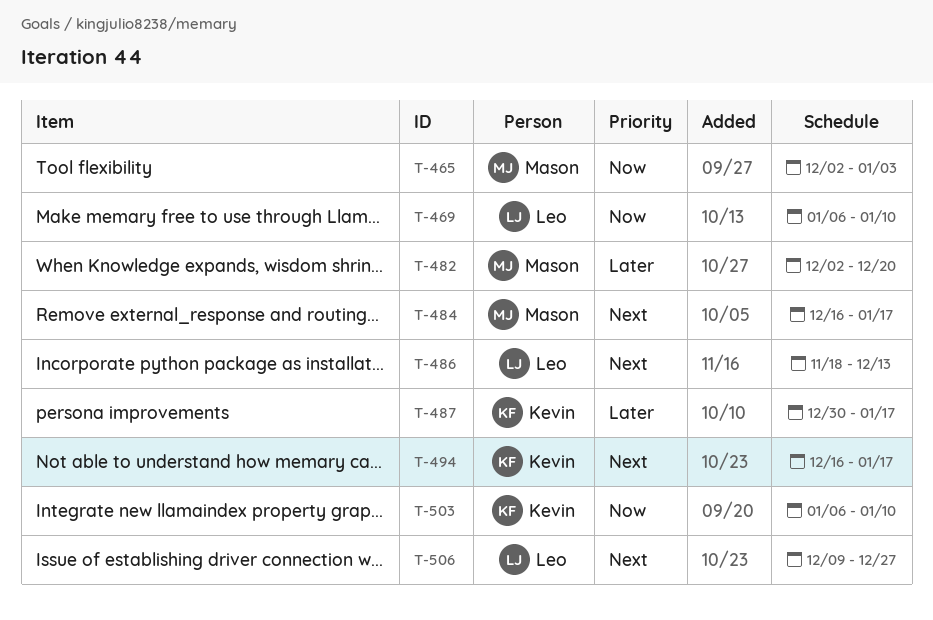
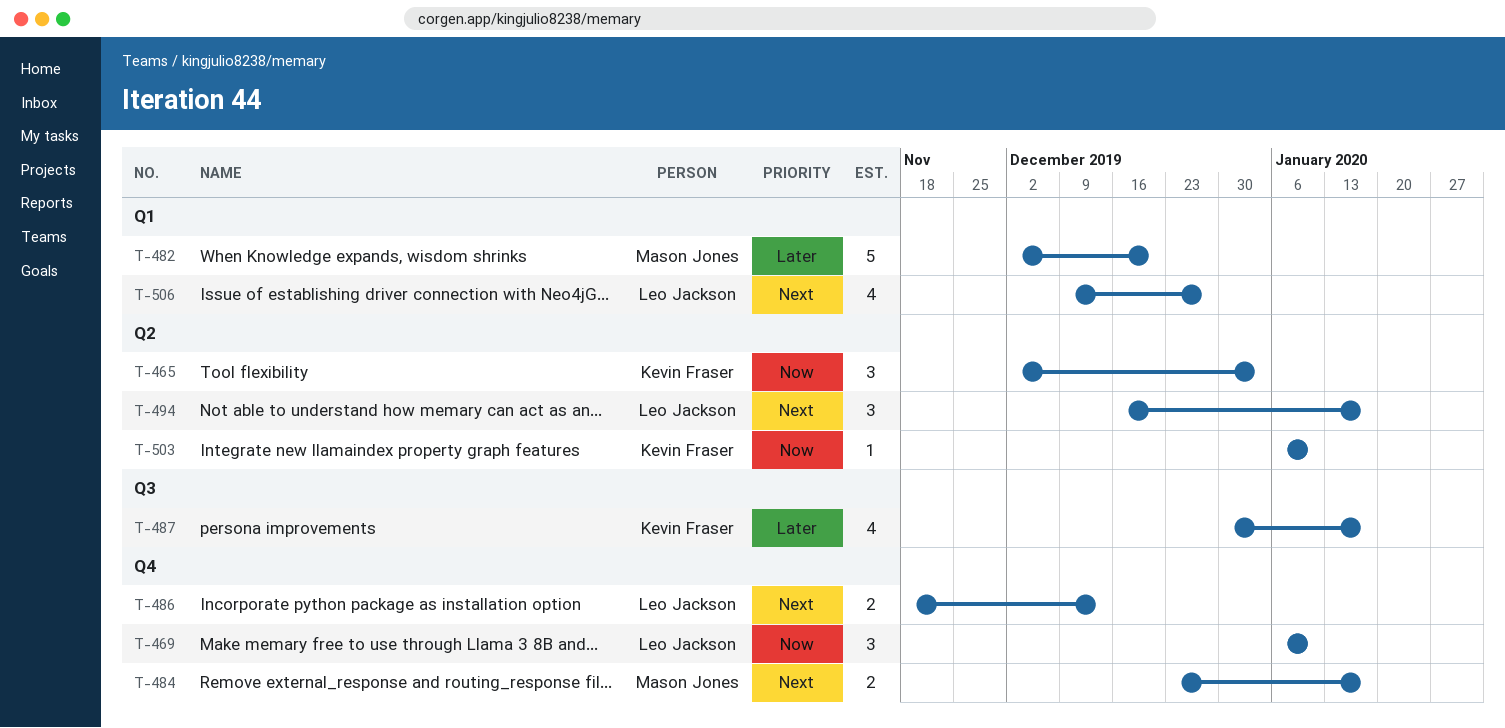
T-465, owner: Mason Jones -> Kevin Fraser
T-484, start: Dec 16 -> Dec 23
T-494, owner: Kevin Fraser -> Leo Jackson

